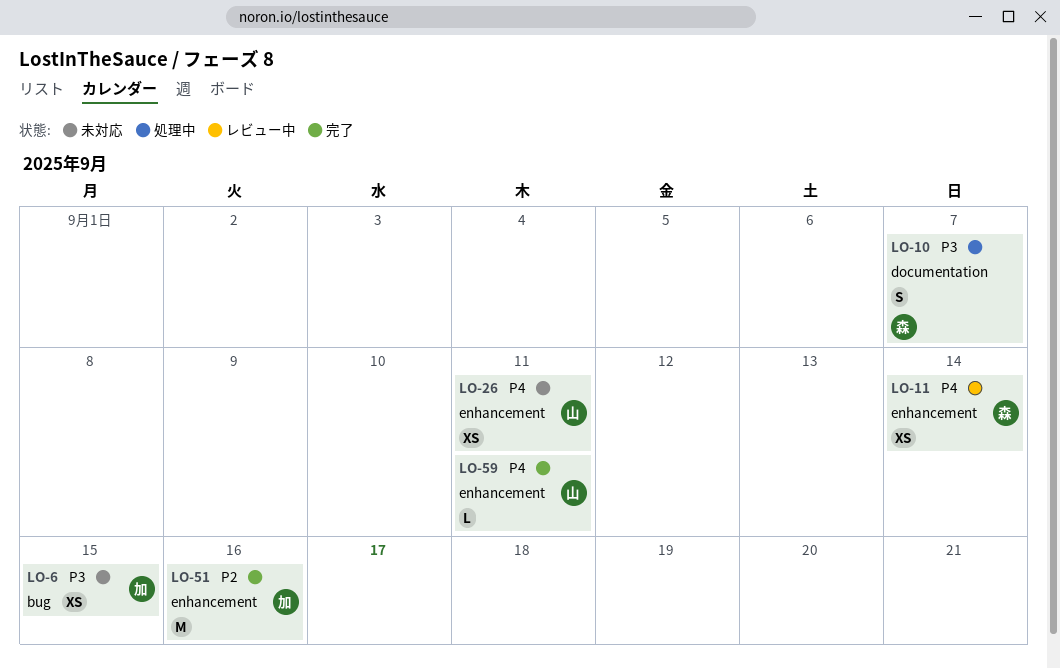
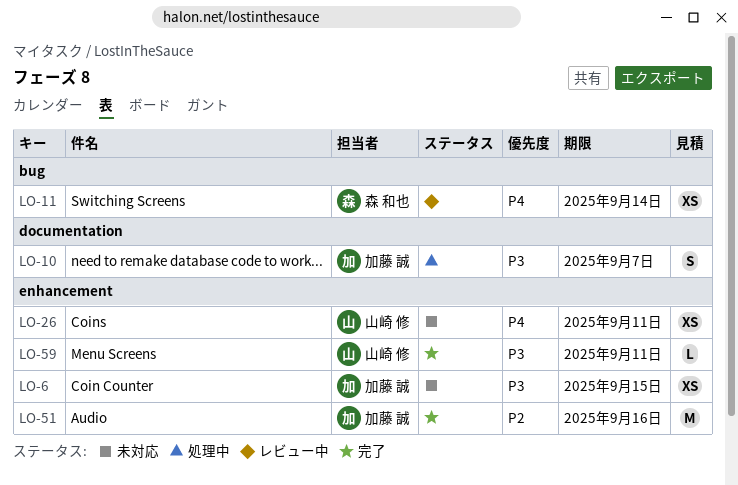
LO-6, label: bug -> enhancement
LO-10, owner: 森 和也 -> 加藤 誠
LO-11, label: enhancement -> bug
LO-59, priority: P4 -> P3

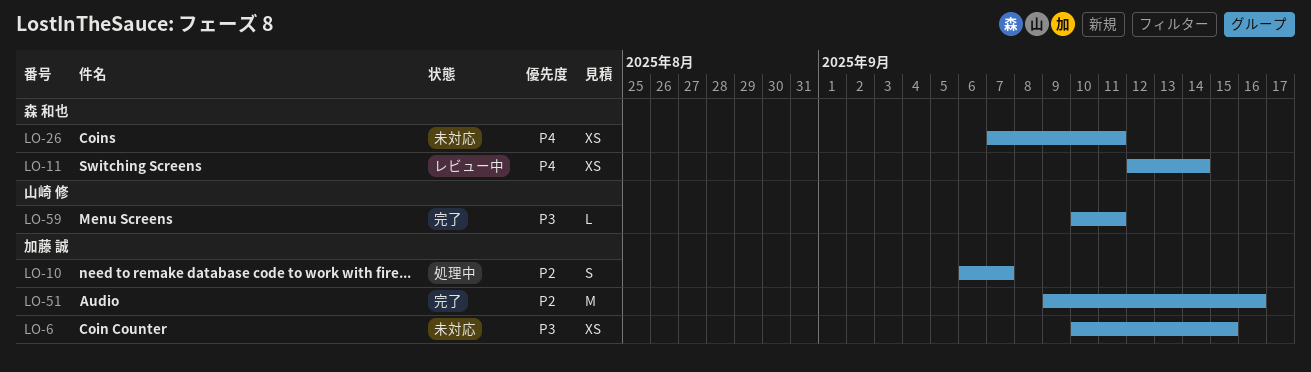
LO-10, priority: P3 -> P2
LO-26, owner: 山崎 修 -> 森 和也

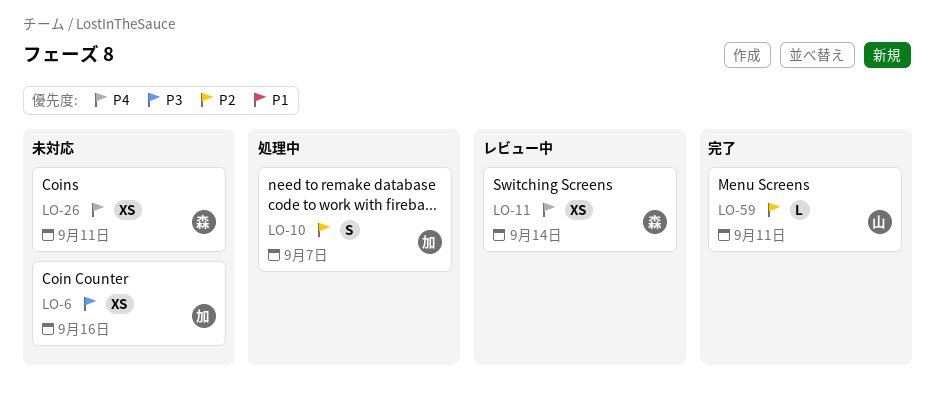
LO-6, due: Sep 15 -> Sep 16
LO-51: present -> none
LO-59, priority: P3 -> P2

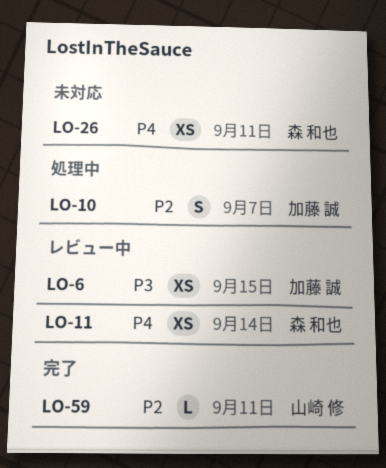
LO-6, status: 未対応 -> レビュー中
LO-6, due: Sep 16 -> Sep 15

